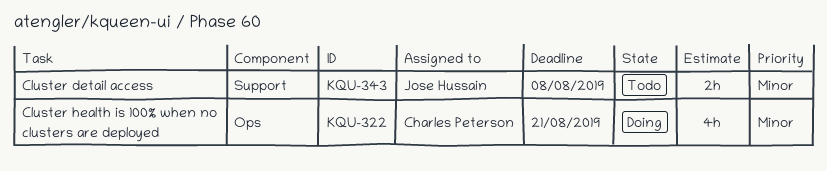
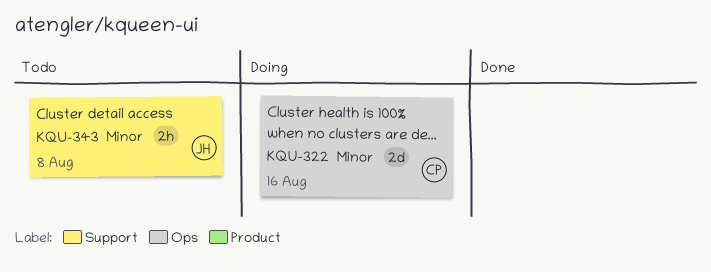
KQU-322, estimate: 4h -> 2d
KQU-322, due: Aug 21 -> Aug 16

